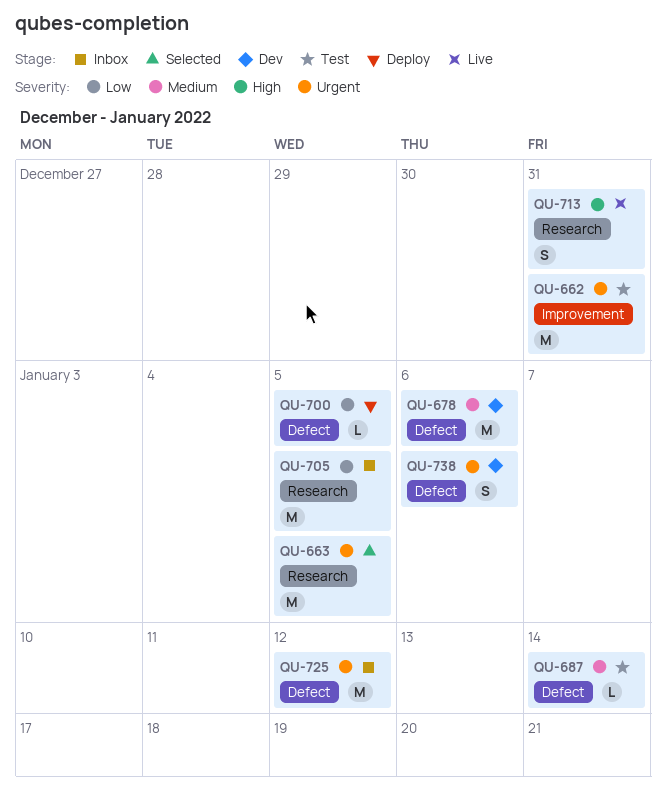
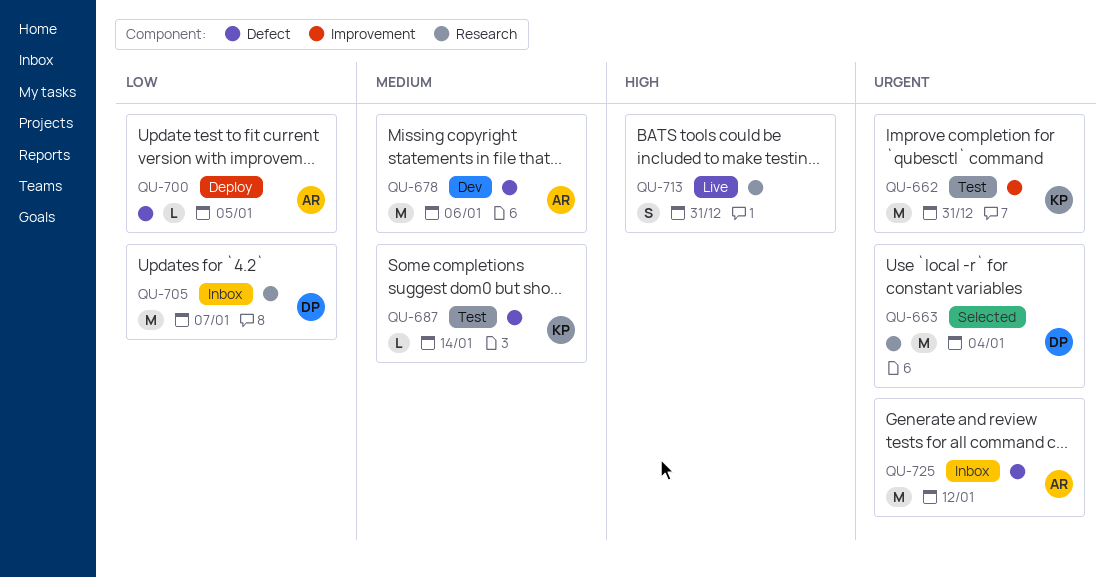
QU-663, due: Jan 5 -> Jan 4
QU-705, due: Jan 5 -> Jan 7
QU-738: present -> none

